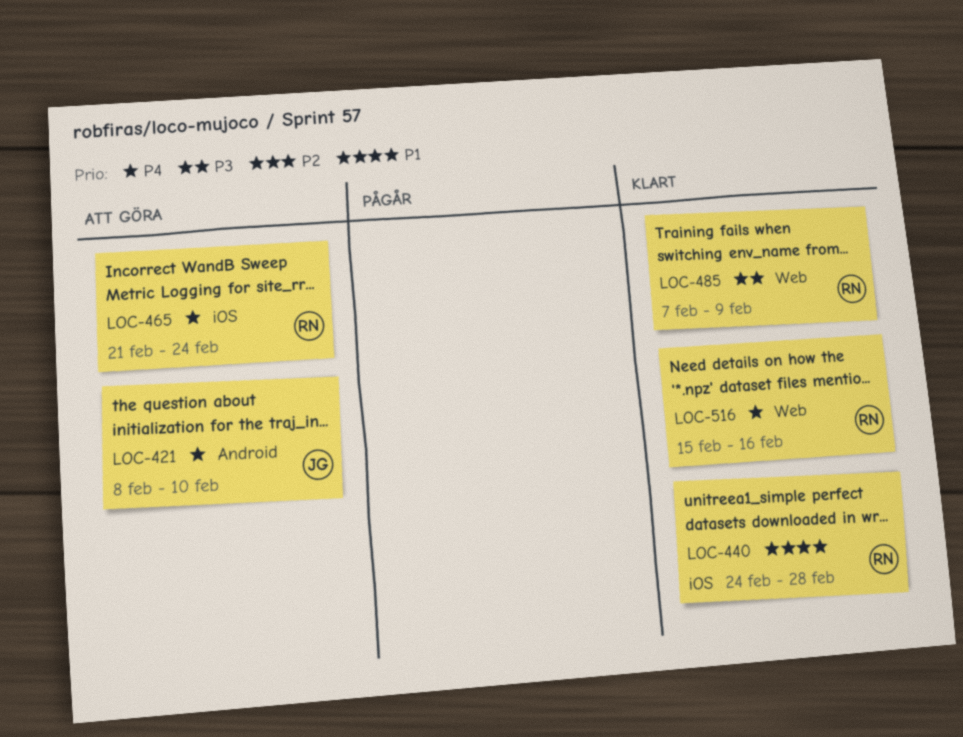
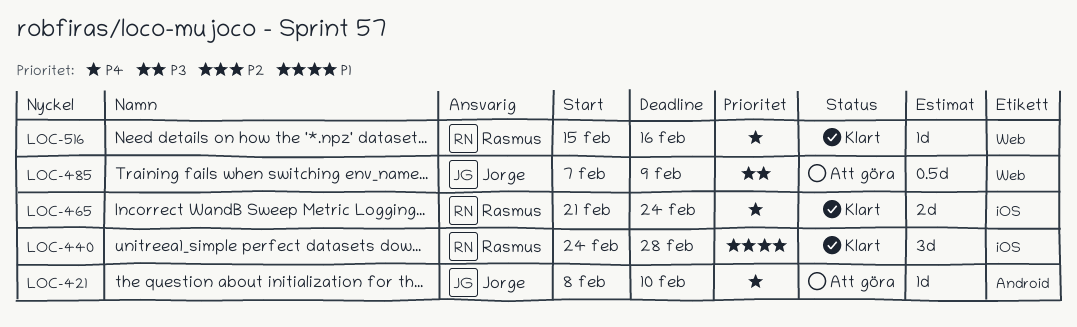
LOC-465, status: Att göra -> Klart
LOC-485, status: Klart -> Att göra
LOC-485, owner: Rasmus -> Jorge

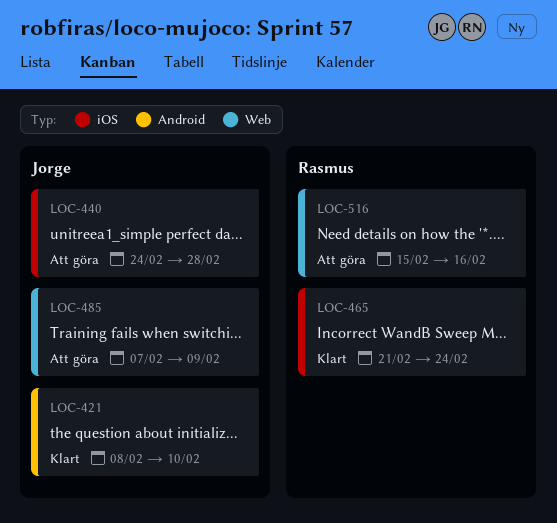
LOC-421, status: Att göra -> Klart
LOC-440, status: Klart -> Att göra
LOC-440, owner: Rasmus -> Jorge
LOC-516, status: Klart -> Att göra

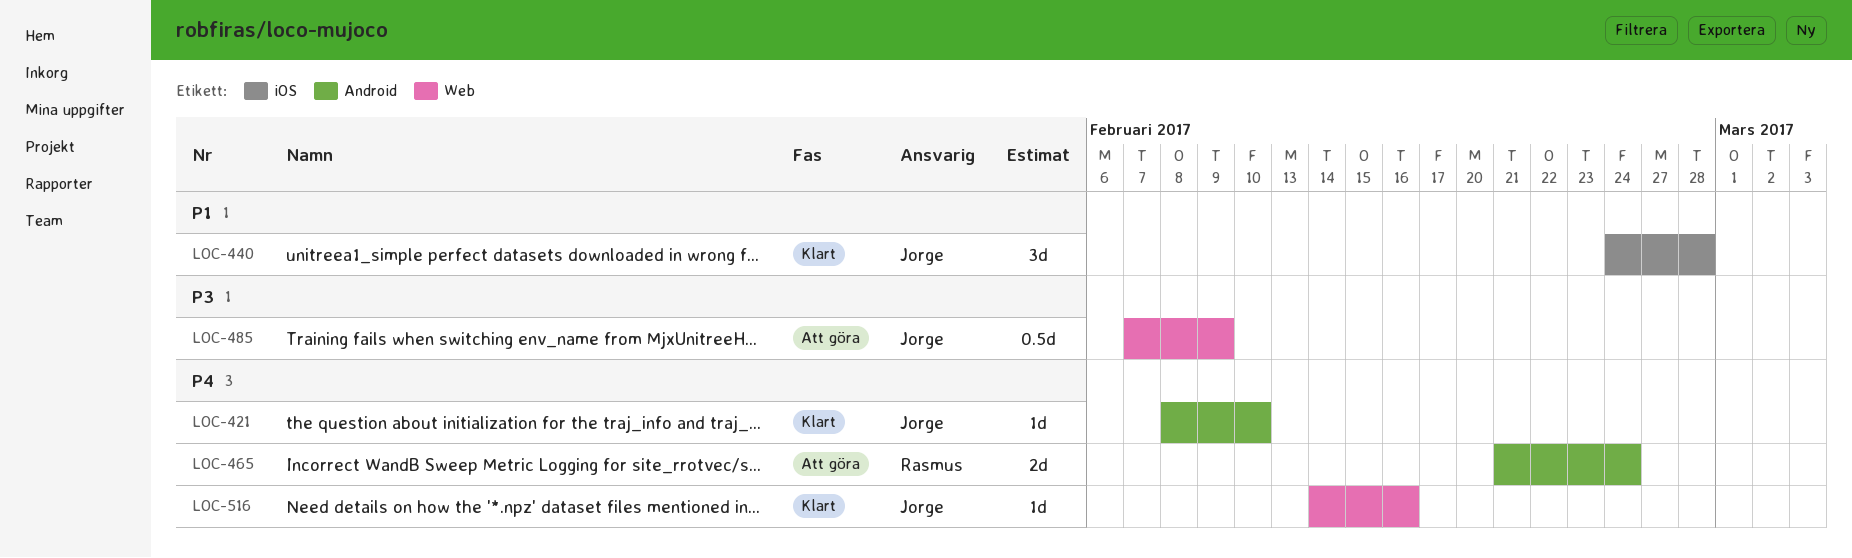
LOC-440, status: Att göra -> Klart
LOC-465, status: Klart -> Att göra
LOC-465, label: iOS -> Android
LOC-516, status: Att göra -> Klart
LOC-516, owner: Rasmus -> Jorge
LOC-516, start: Feb 15 -> Feb 14

